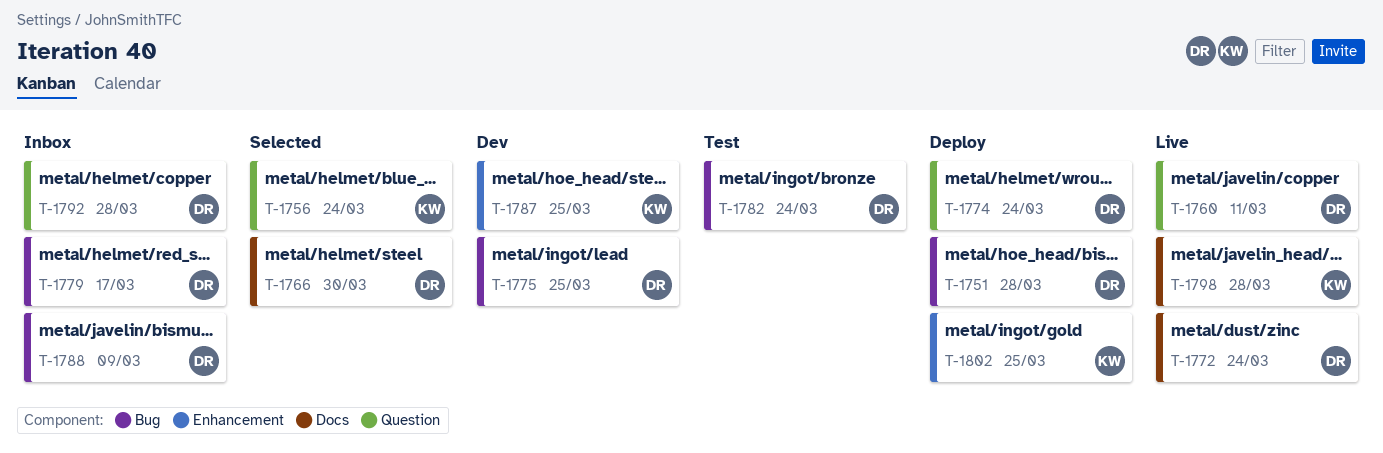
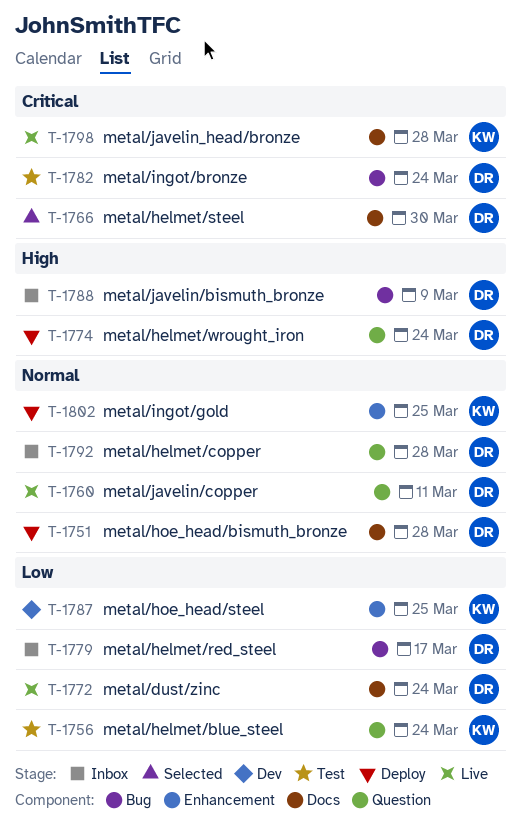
T-1751, label: Bug -> Docs
T-1756, status: Selected -> Test
T-1775: present -> none

